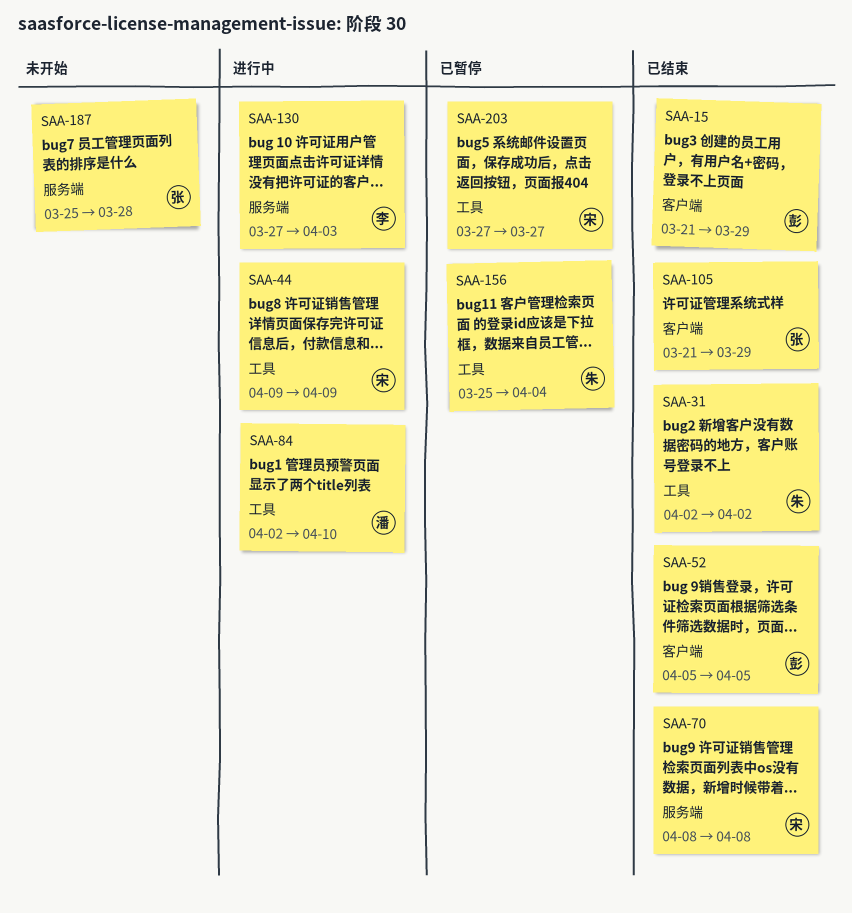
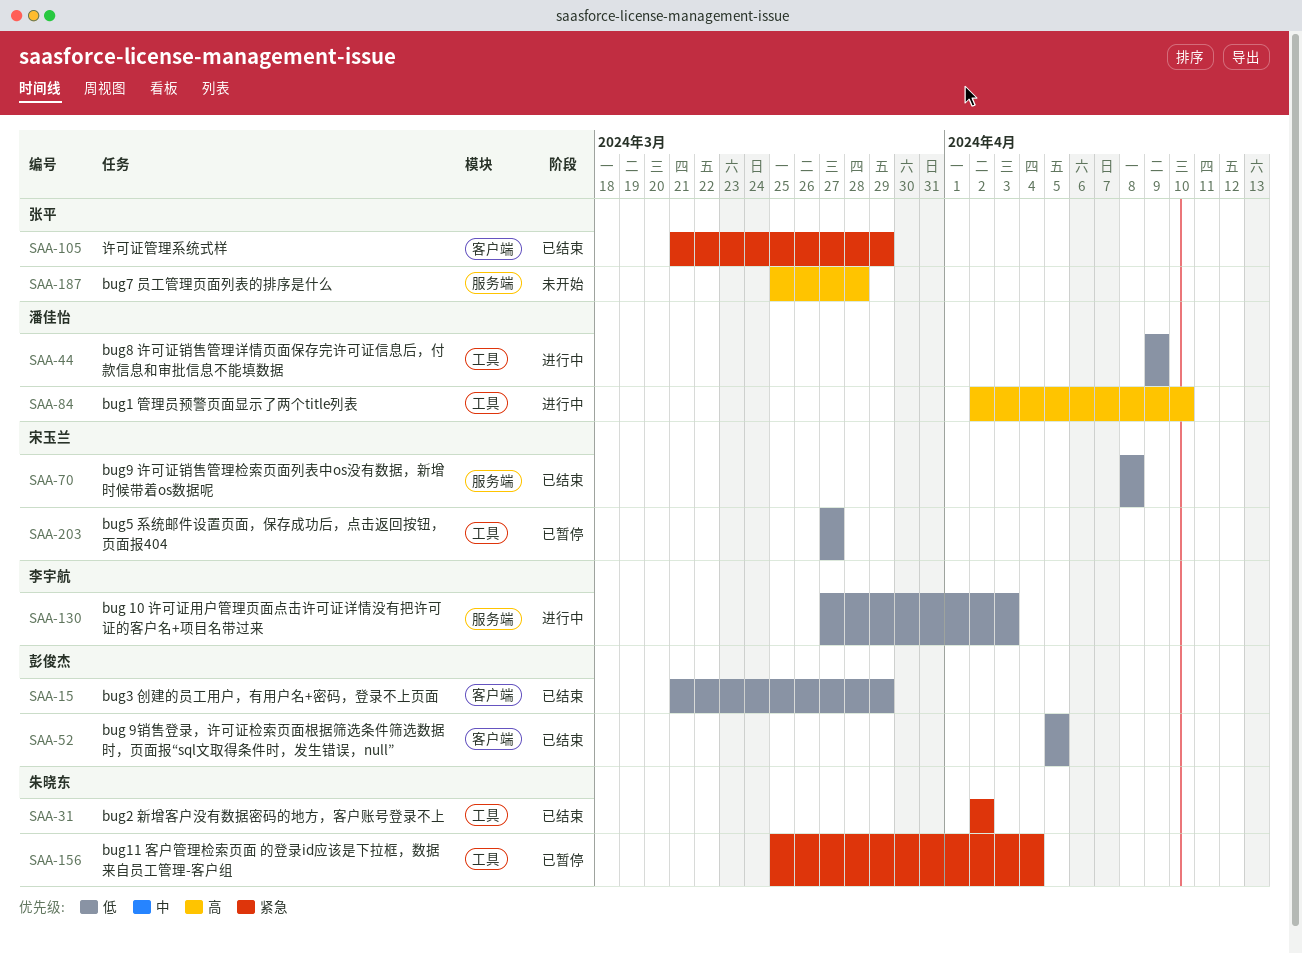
SAA-44, owner: 宋玉兰 -> 潘佳怡

